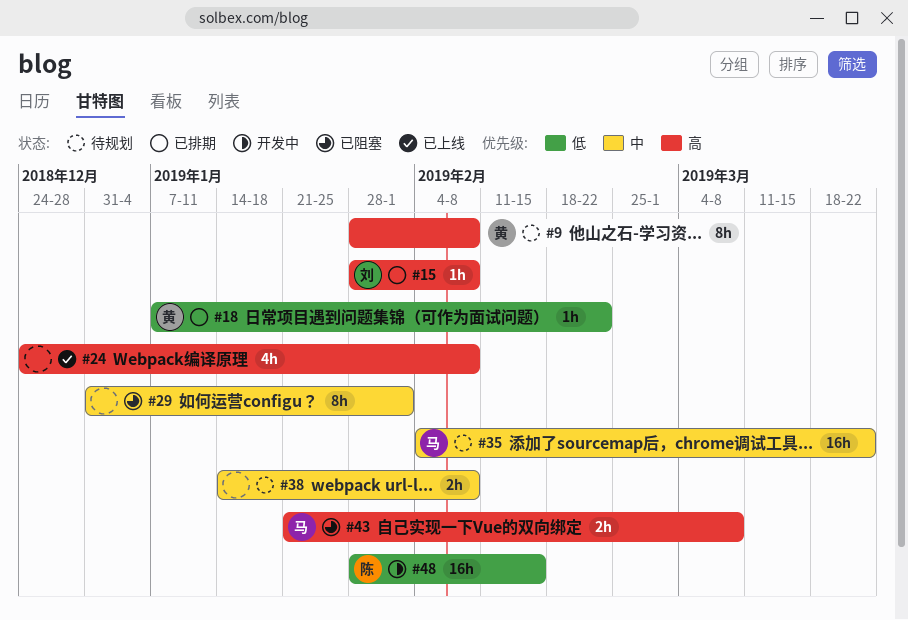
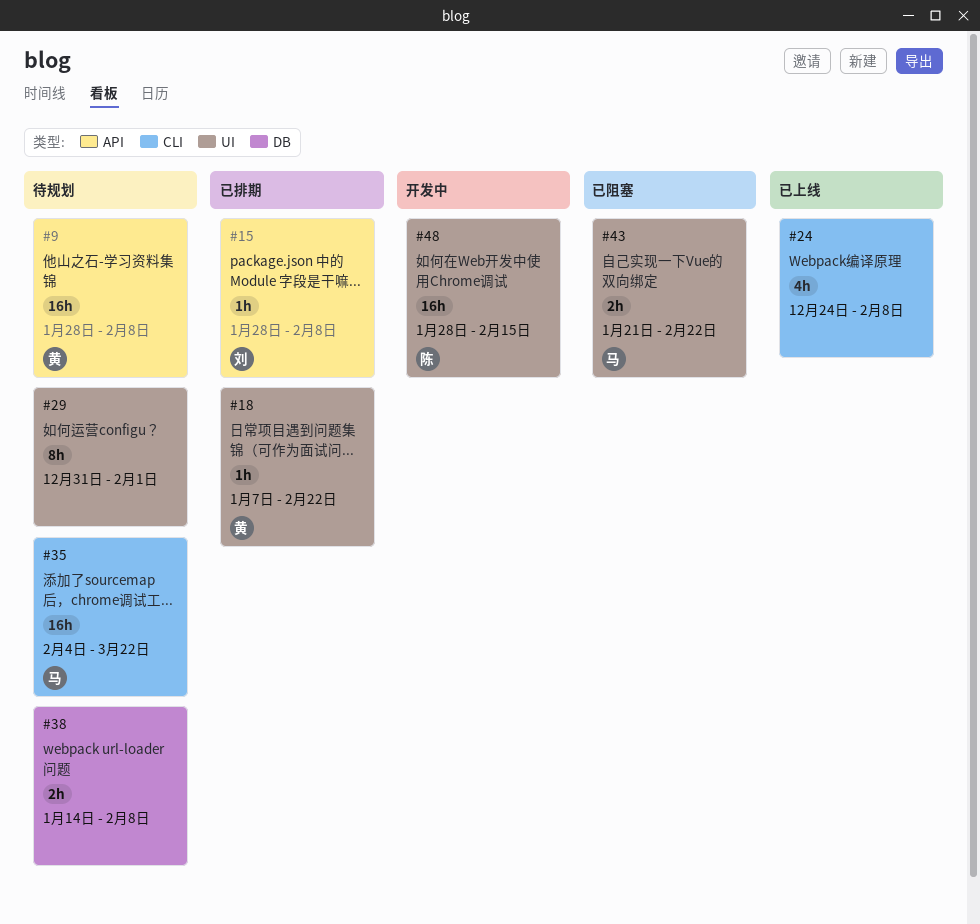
#9, estimate: 8h -> 16h
#29, status: 已阻塞 -> 待规划
#43, due: Mar 8 -> Feb 22

